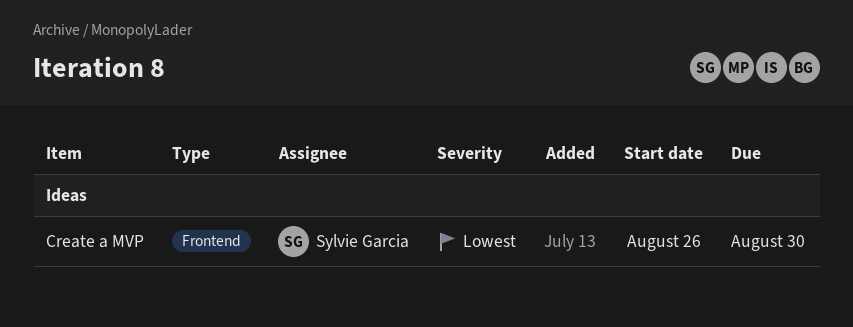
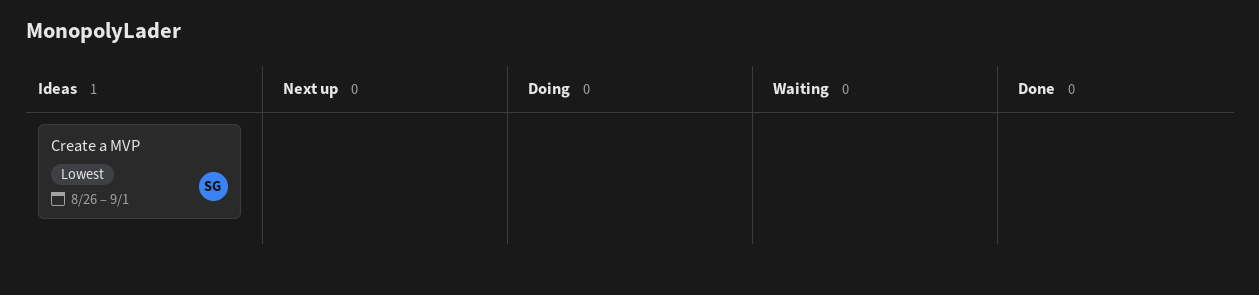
Create a MVP, due: Aug 30 -> Sep 1

